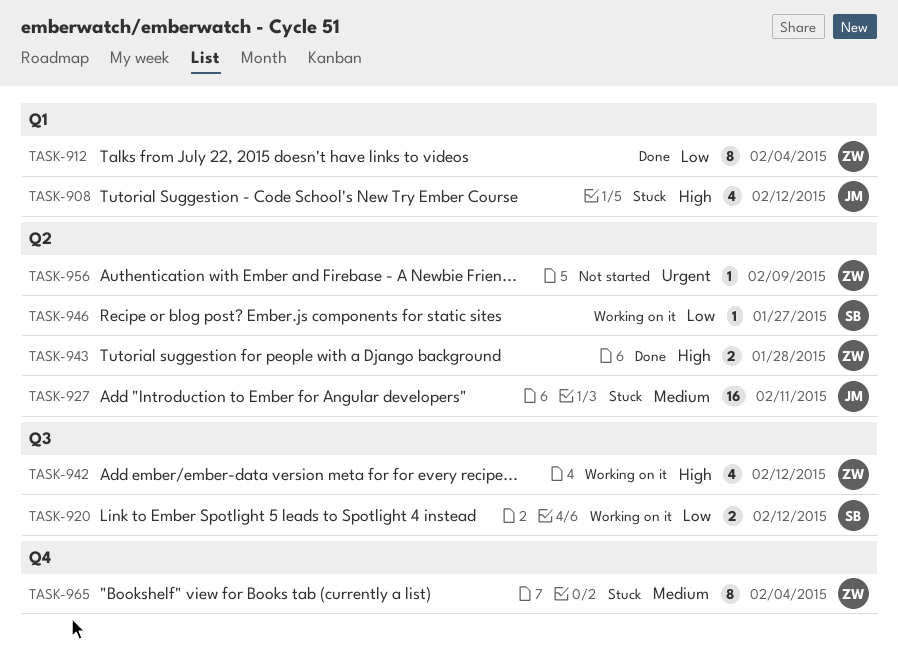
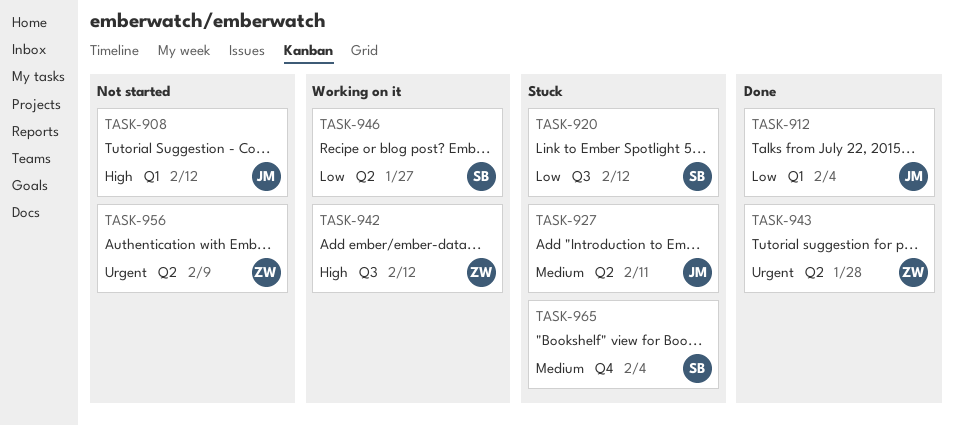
TASK-908, status: Stuck -> Not started
TASK-912, owner: ZW -> JM
TASK-920, status: Working on it -> Stuck
TASK-943, priority: High -> Urgent
TASK-965, owner: ZW -> SB

